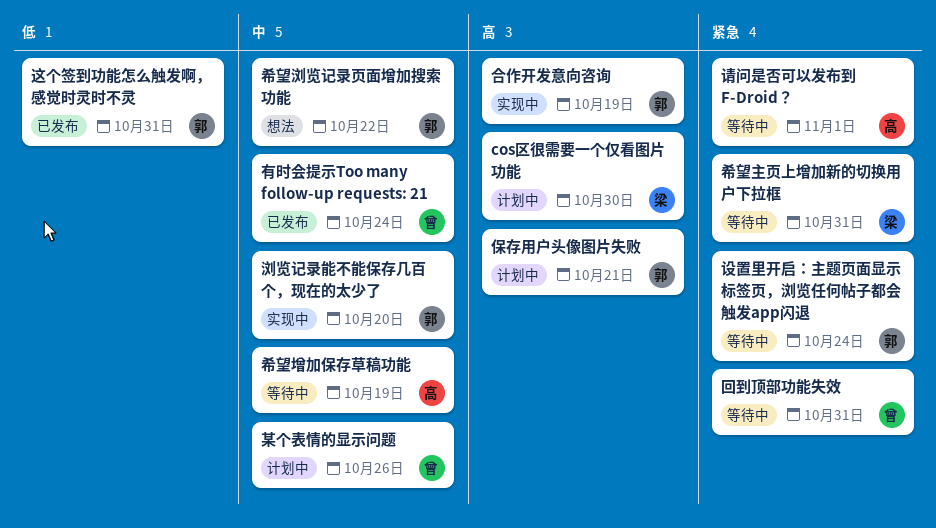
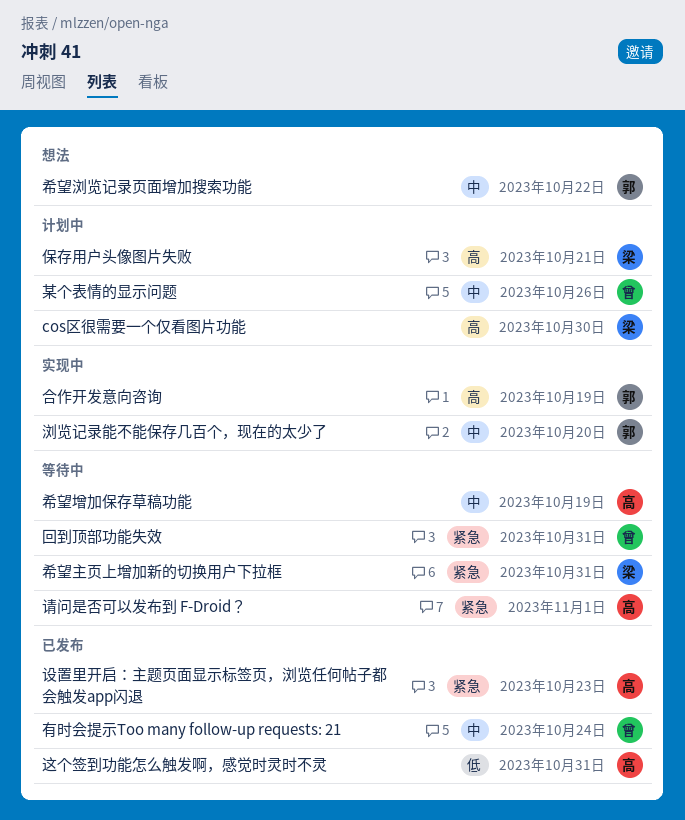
保存用户头像图片失败, owner: 郭 -> 梁
设置里开启：主题页面显示标签页，浏览任何帖子都会触发app闪退, status: 等待中 -> 已发布
设置里开启：主题页面显示标签页，浏览任何帖子都会触发app闪退, owner: 郭 -> 高
设置里开启：主题页面显示标签页，浏览任何帖子都会触发app闪退, due: Oct 24 -> Oct 23
这个签到功能怎么触发啊，感觉时灵时不灵, owner: 郭 -> 高

